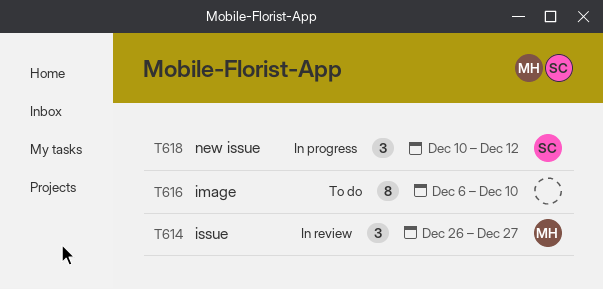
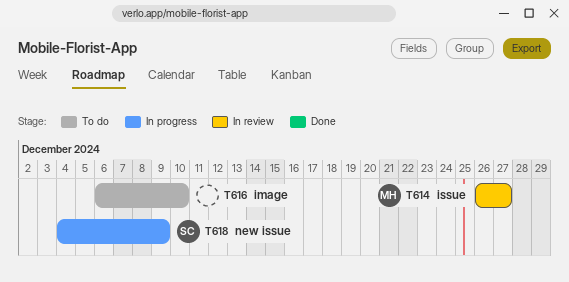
T618, start: Dec 10 -> Dec 4
T618, due: Dec 12 -> Dec 9

